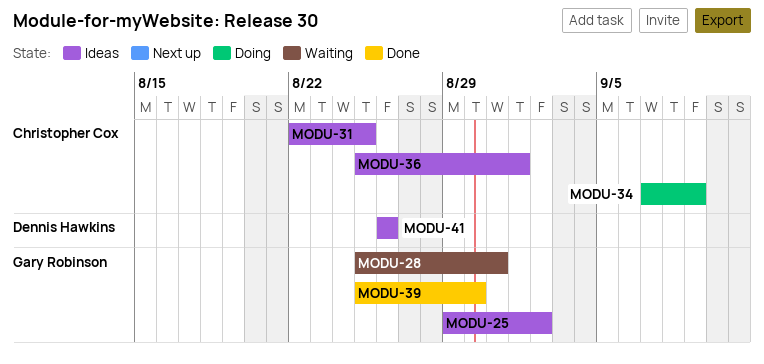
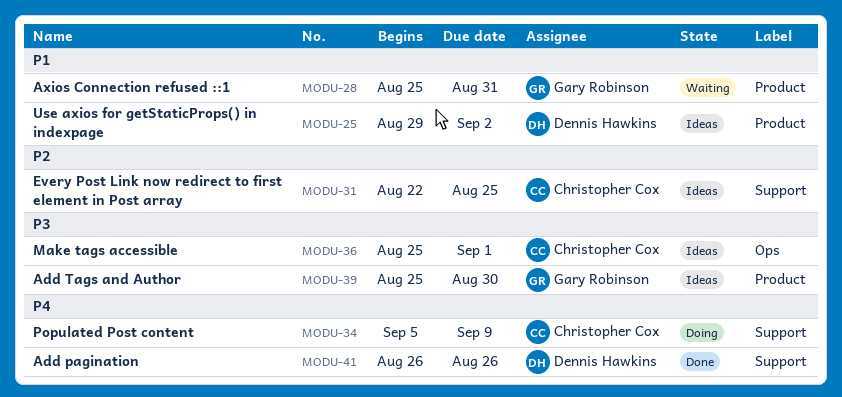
MODU-25, owner: Gary Robinson -> Dennis Hawkins
MODU-34, start: Sep 7 -> Sep 5
MODU-39, status: Done -> Ideas
MODU-41, status: Ideas -> Done

